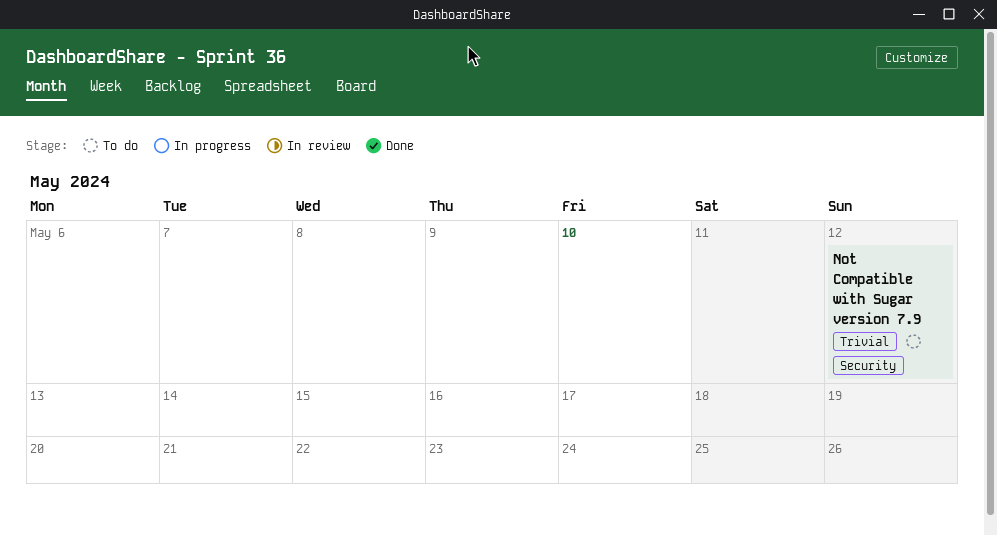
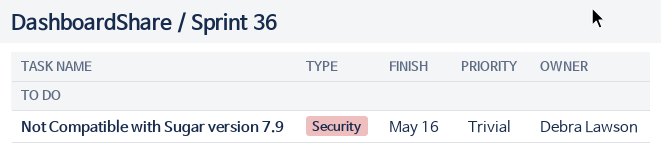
Not Compatible with Sugar version 7.9, due: May 12 -> May 16

